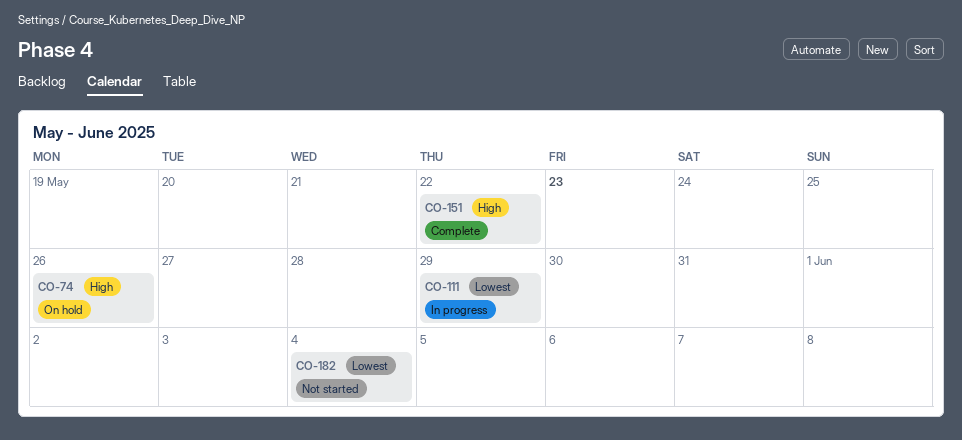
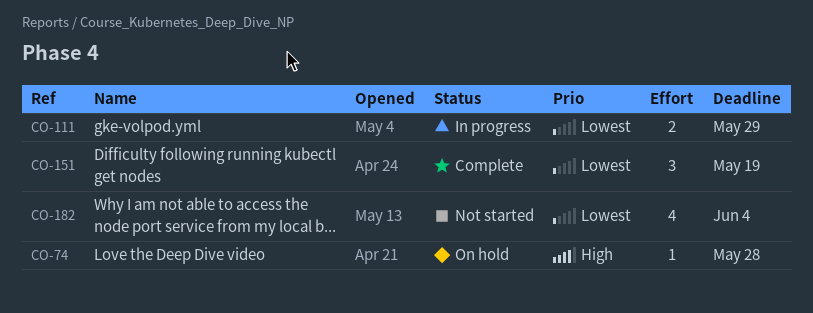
CO-74, due: May 26 -> May 28
CO-151, priority: High -> Lowest
CO-151, due: May 22 -> May 19

